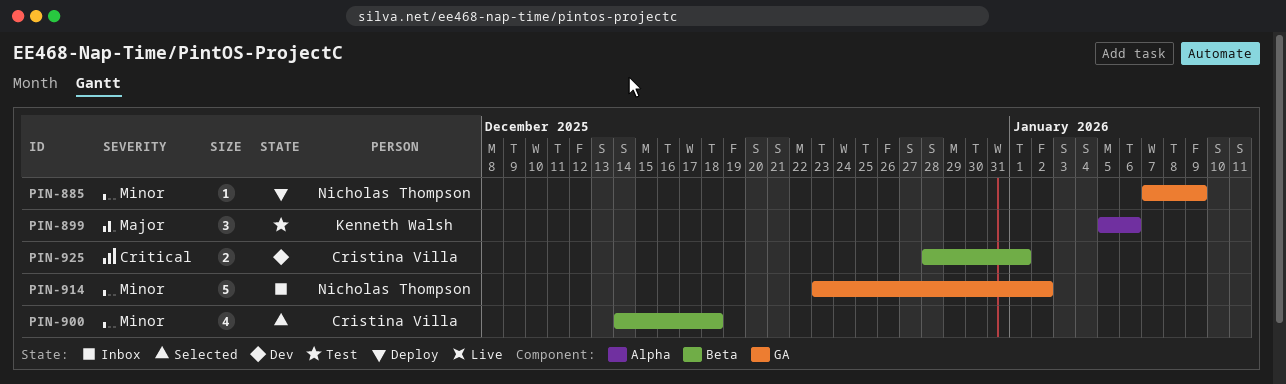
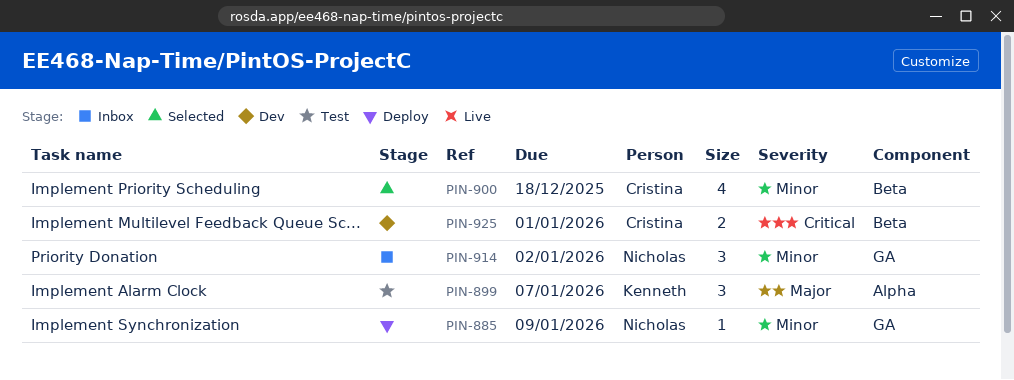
PIN-899, due: Jan 6 -> Jan 7
PIN-914, estimate: 5 -> 3

